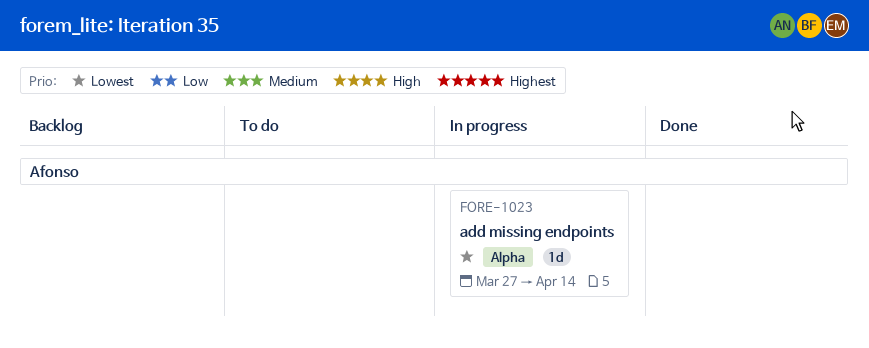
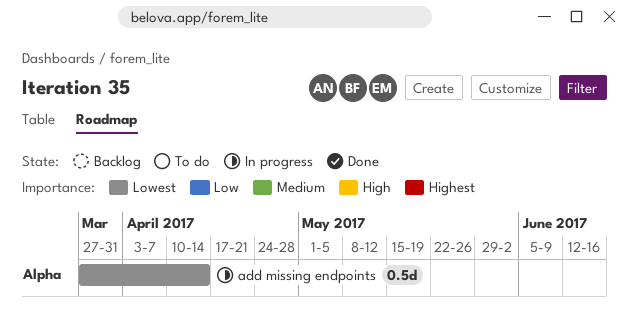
add missing endpoints, estimate: 1d -> 0.5d

